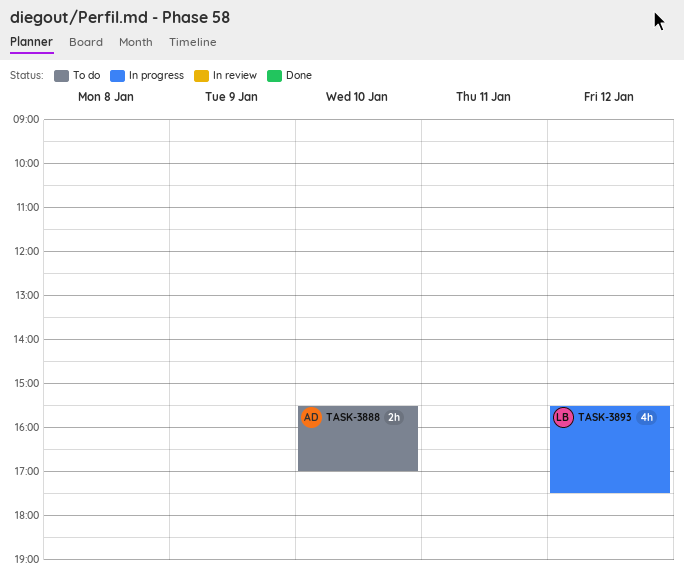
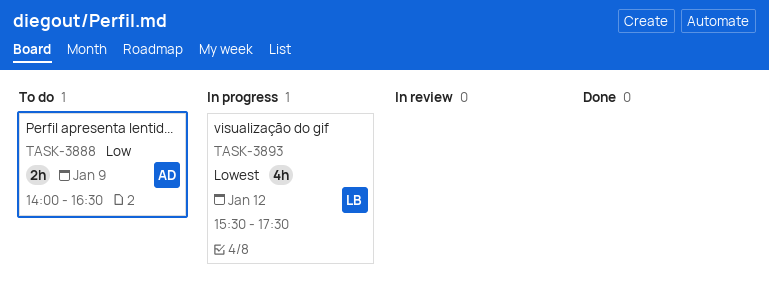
TASK-3888, day: Jan 10 -> Jan 9
TASK-3888, begins: 15:30 -> 14:00
TASK-3888, ends: 17:00 -> 16:30

